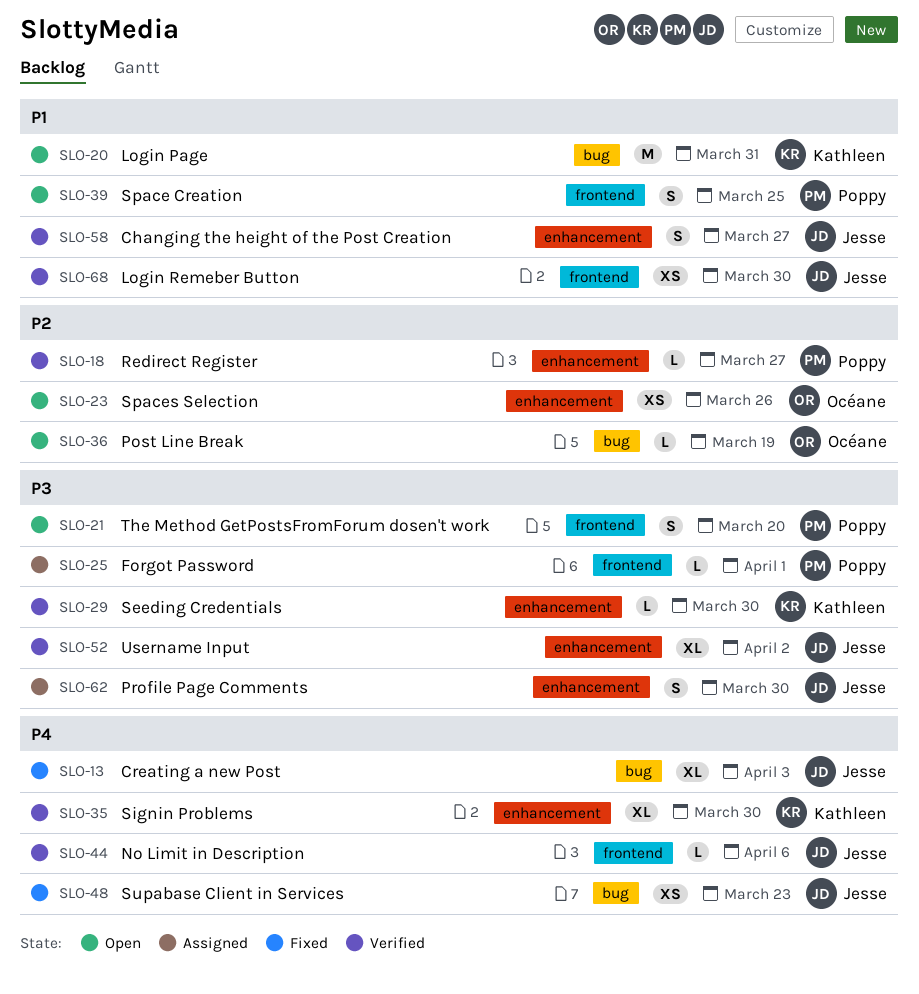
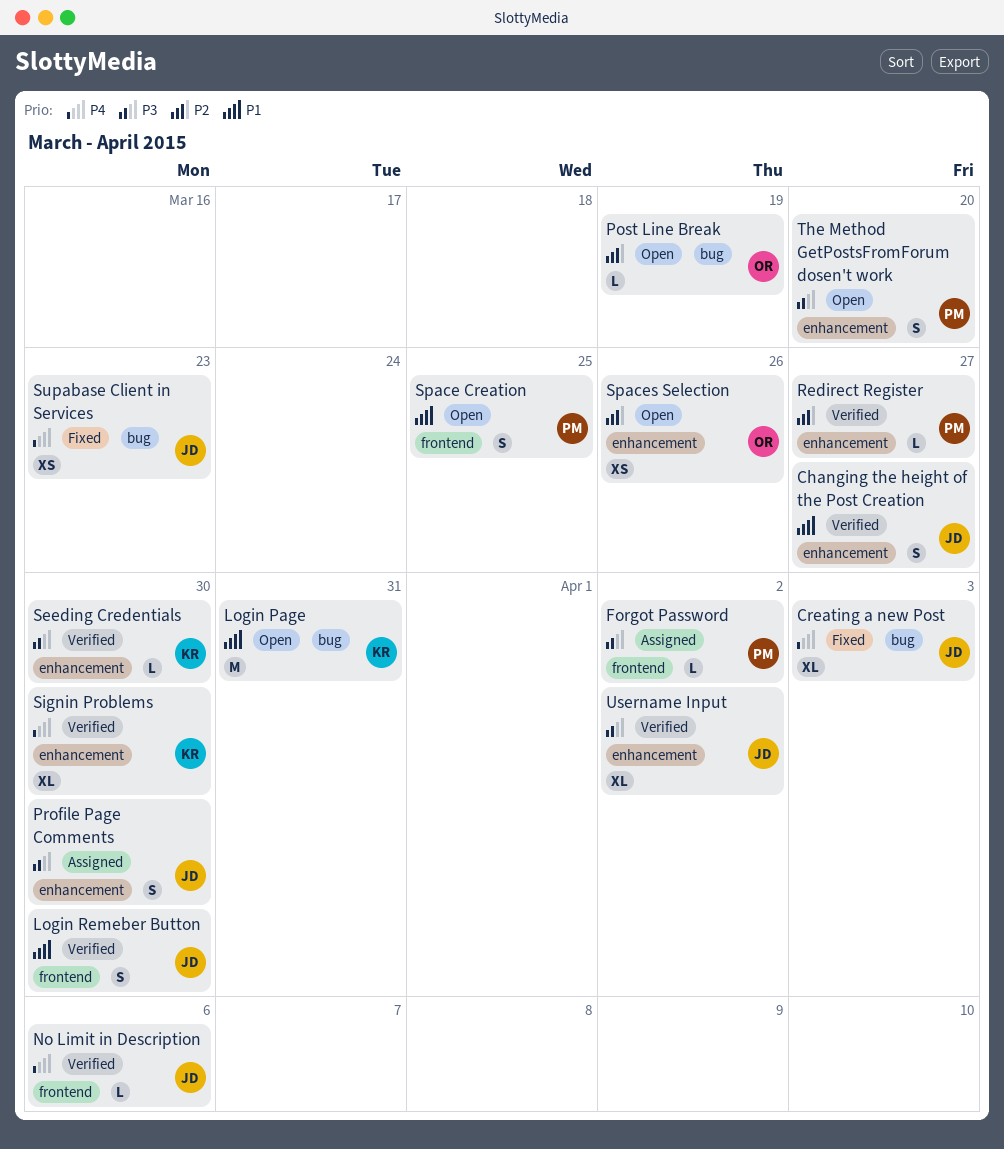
Forgot Password, due: Apr 1 -> Apr 2
Login Remeber Button, estimate: XS -> S
The Method GetPostsFromForum dosen't work, label: frontend -> enhancement

